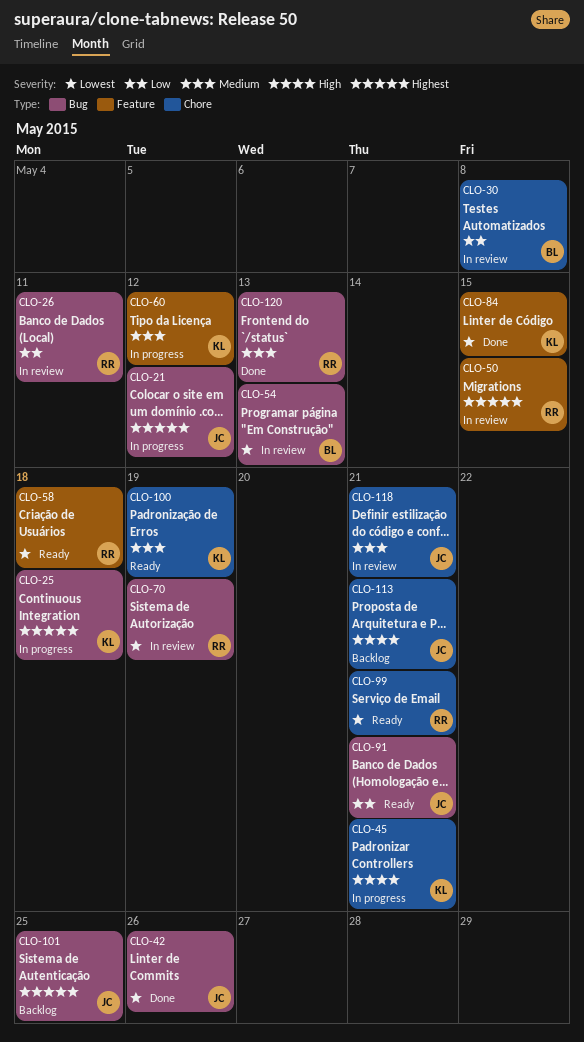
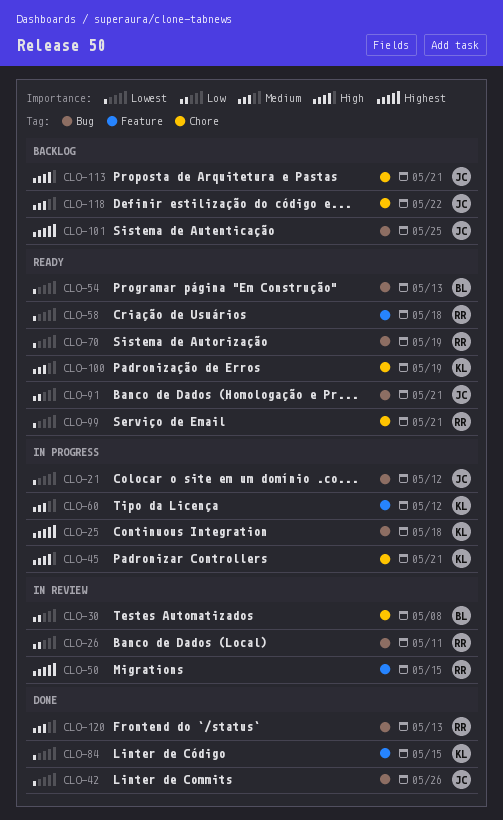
CLO-21, priority: Highest -> Lowest
CLO-54, status: In review -> Ready
CLO-70, status: In review -> Ready
CLO-118, status: In review -> Backlog
CLO-118, due: May 21 -> May 22

